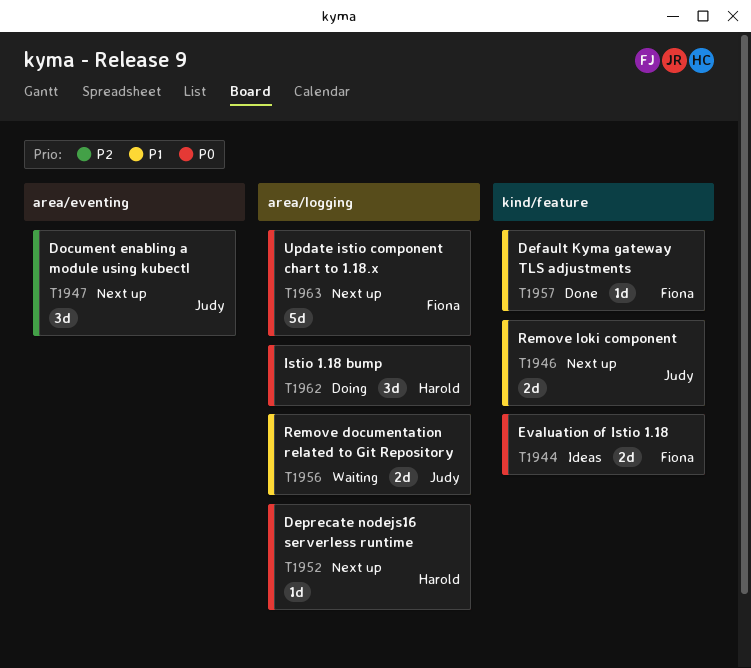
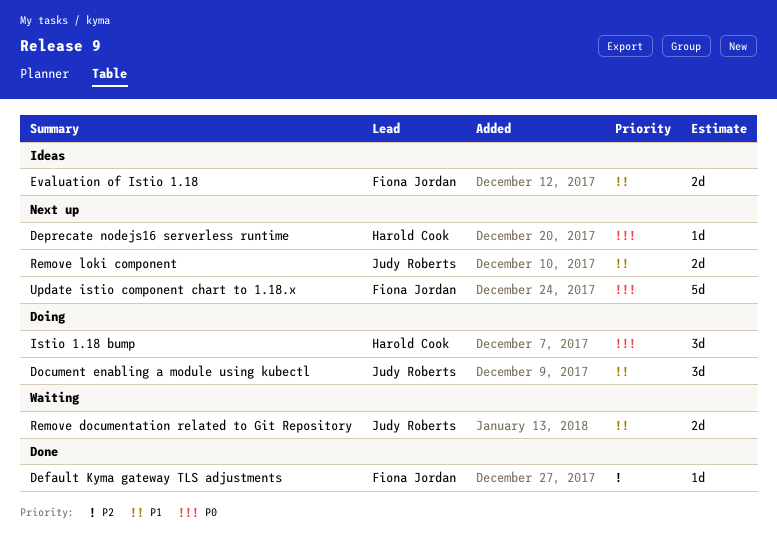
Default Kyma gateway TLS adjustments, priority: P1 -> P2
Document enabling a module using kubectl, status: Next up -> Doing
Document enabling a module using kubectl, priority: P2 -> P1
Evaluation of Istio 1.18, priority: P0 -> P1

